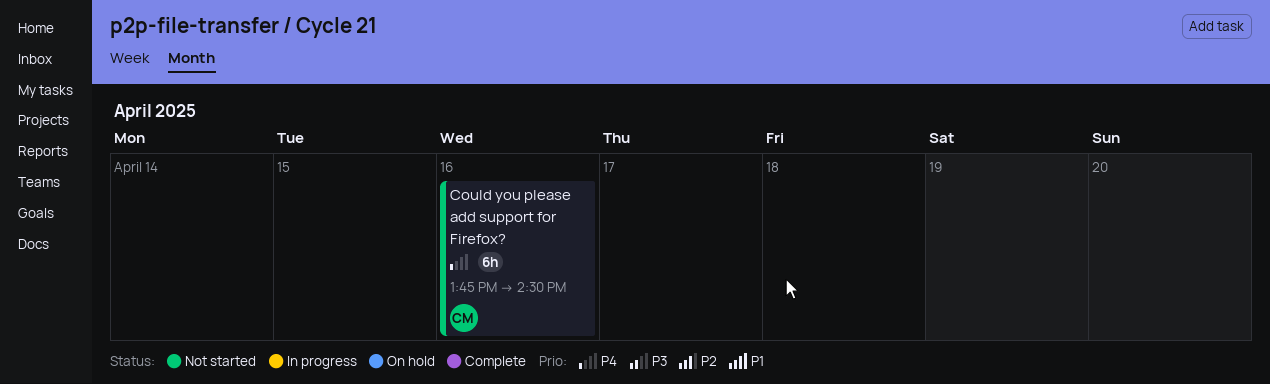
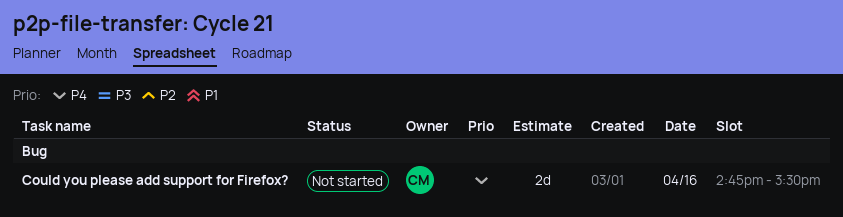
Could you please add support for Firefox?, estimate: 6h -> 2d
Could you please add support for Firefox?, begins: 13:45 -> 14:45
Could you please add support for Firefox?, ends: 14:30 -> 15:30

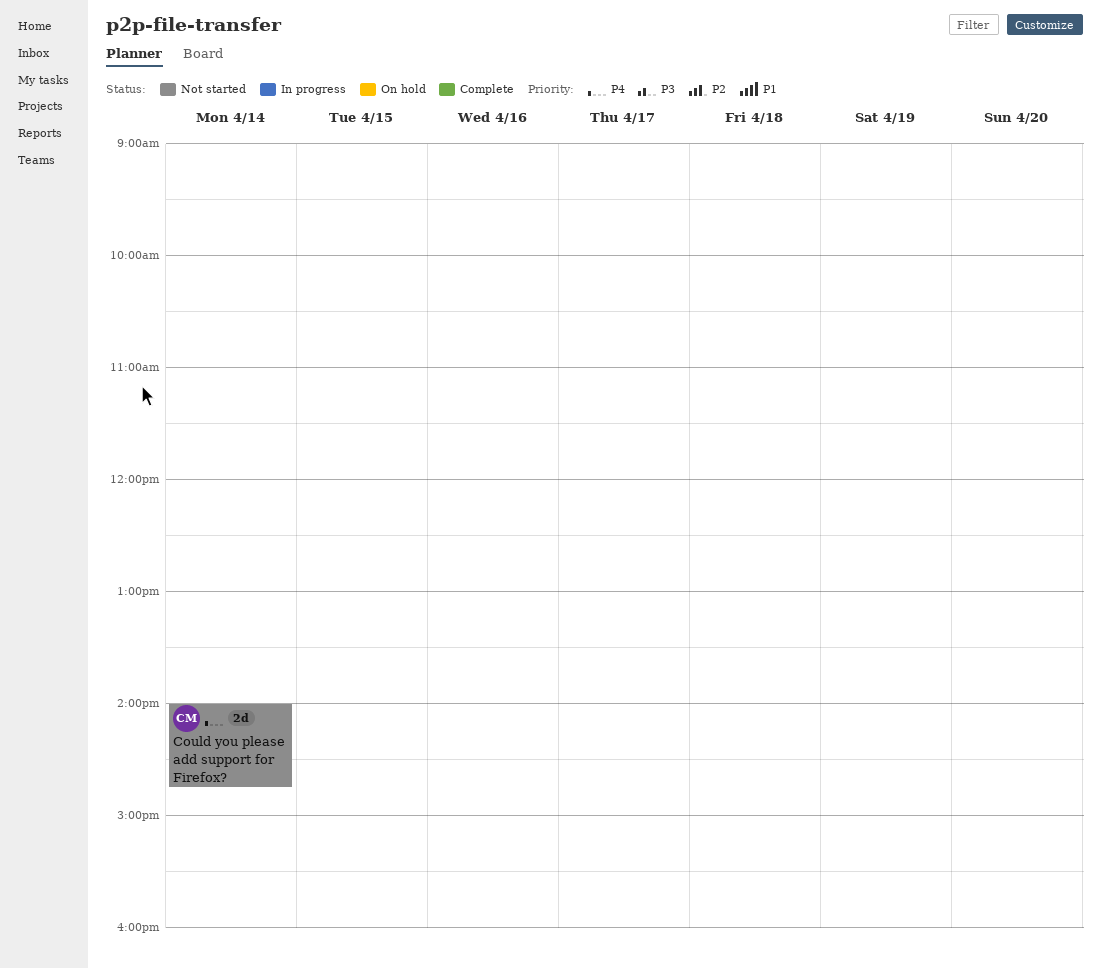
Could you please add support for Firefox?, day: Apr 16 -> Apr 14
Could you please add support for Firefox?, begins: 14:45 -> 14:00
Could you please add support for Firefox?, ends: 15:30 -> 14:45

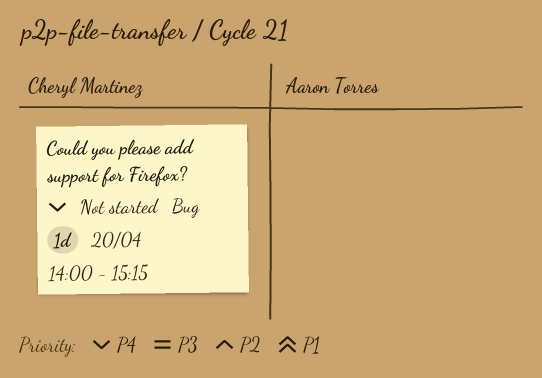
Could you please add support for Firefox?, estimate: 2d -> 1d
Could you please add support for Firefox?, day: Apr 14 -> Apr 20
Could you please add support for Firefox?, ends: 14:45 -> 15:15

